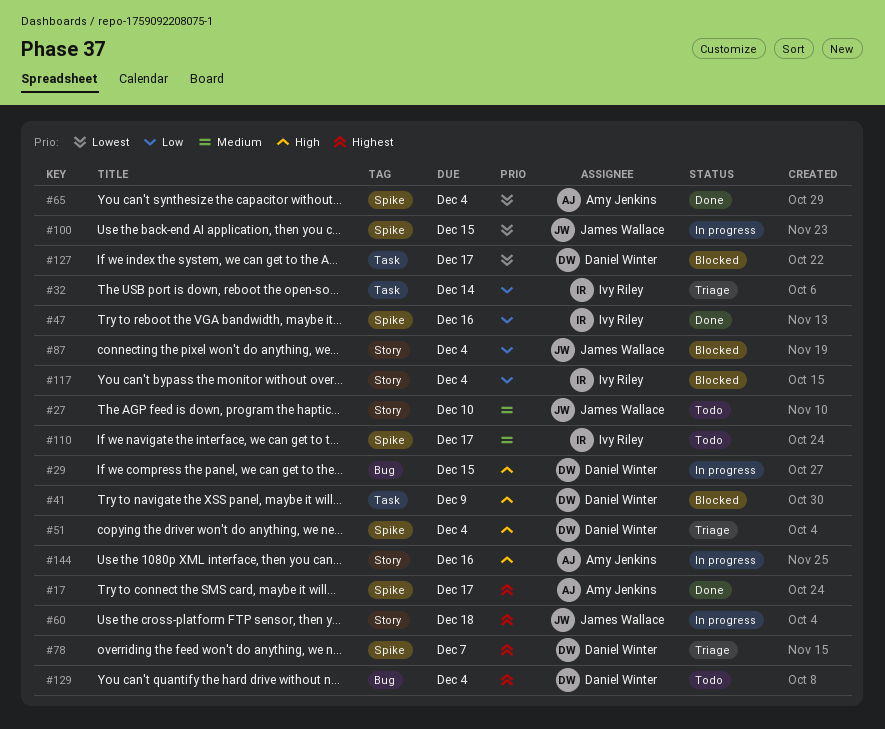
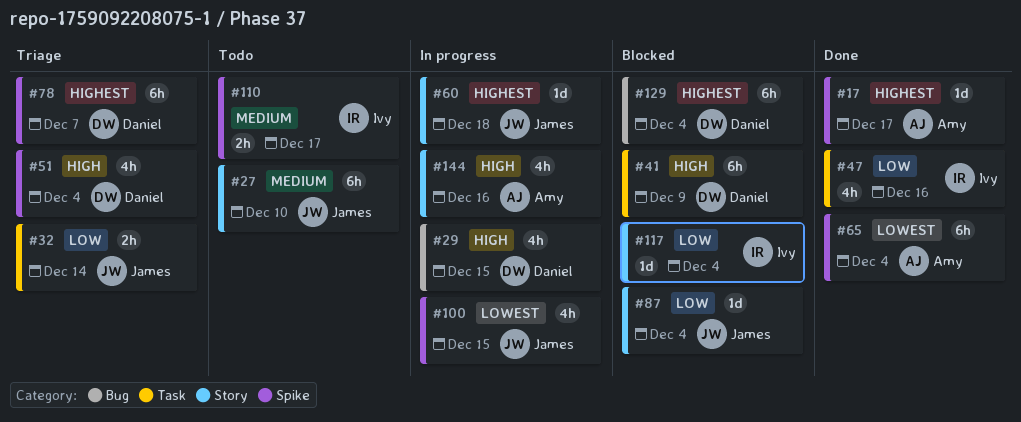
#32, owner: Ivy Riley -> James Wallace
#47, label: Spike -> Task
#127: present -> none
#129, status: Todo -> Blocked

